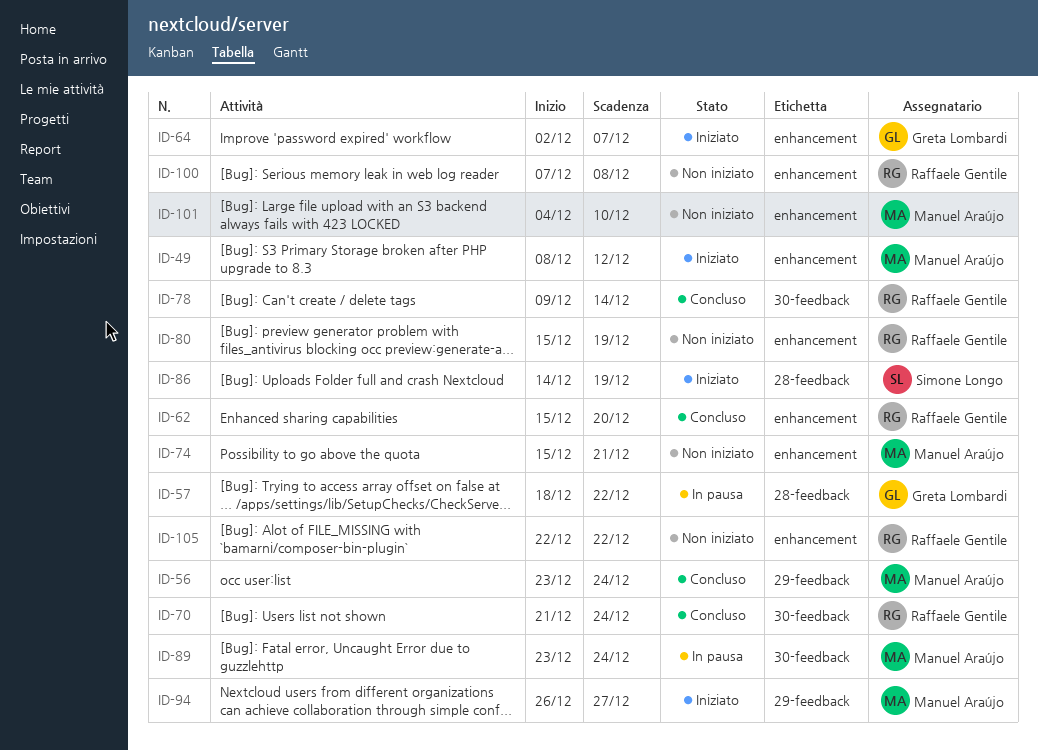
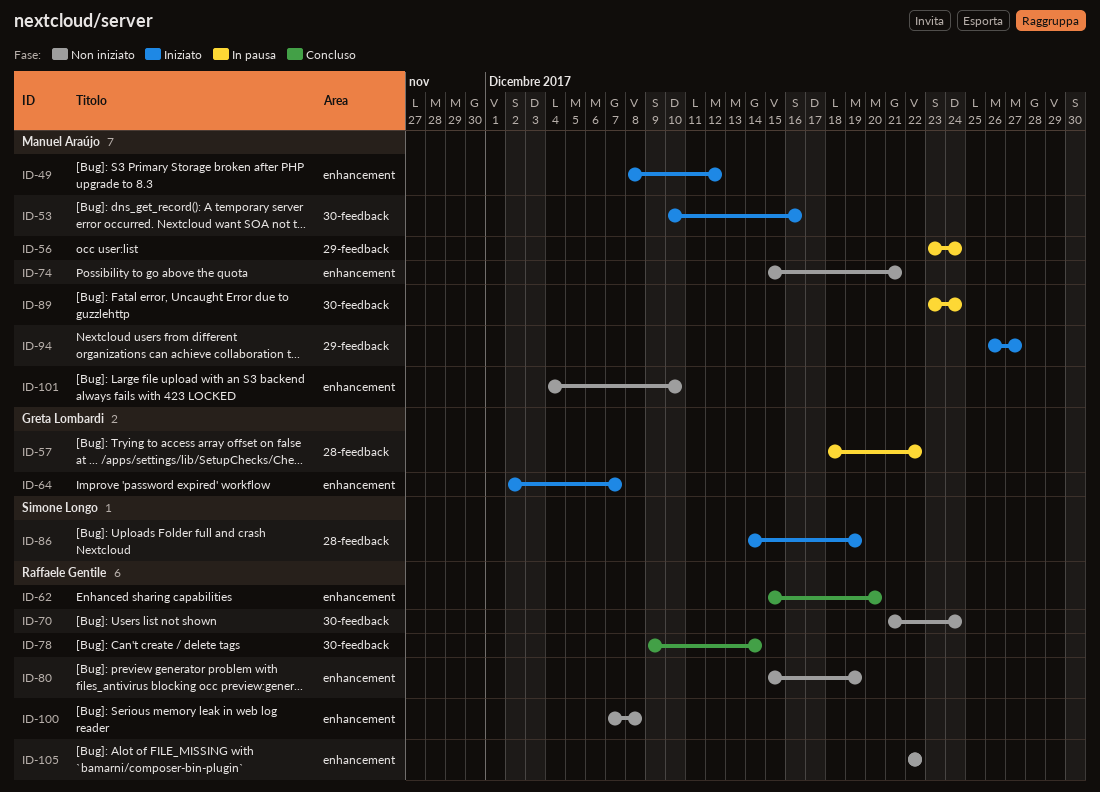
ID-53: none -> present
ID-56, status: Concluso -> In pausa
ID-70, status: Concluso -> Non iniziato

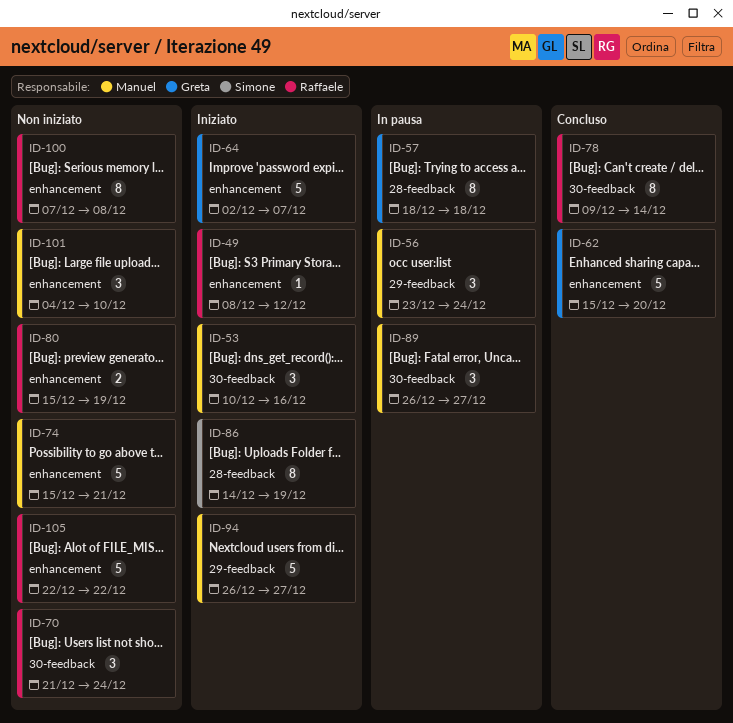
ID-49, owner: Manuel Araújo -> Raffaele Gentile
ID-57, due: Dec 22 -> Dec 18
ID-62, owner: Raffaele Gentile -> Greta Lombardi
ID-89, start: Dec 23 -> Dec 26
ID-89, due: Dec 24 -> Dec 27

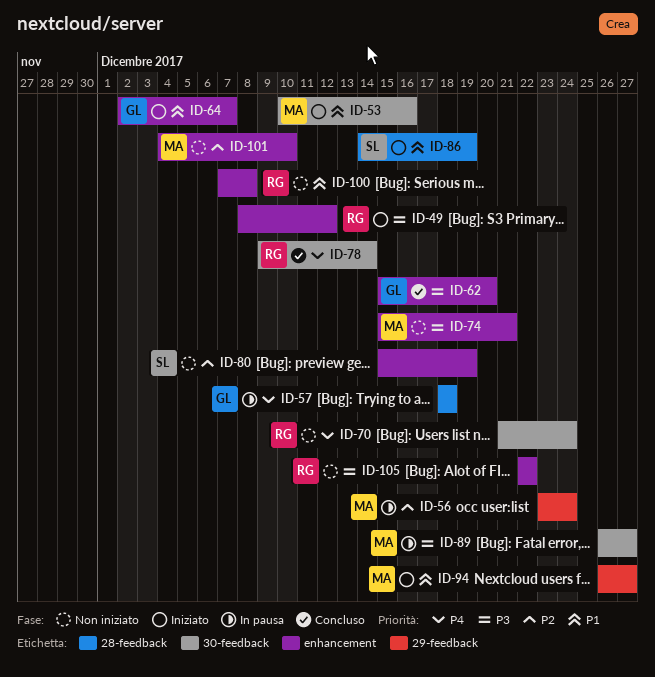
ID-80, owner: Raffaele -> Simone

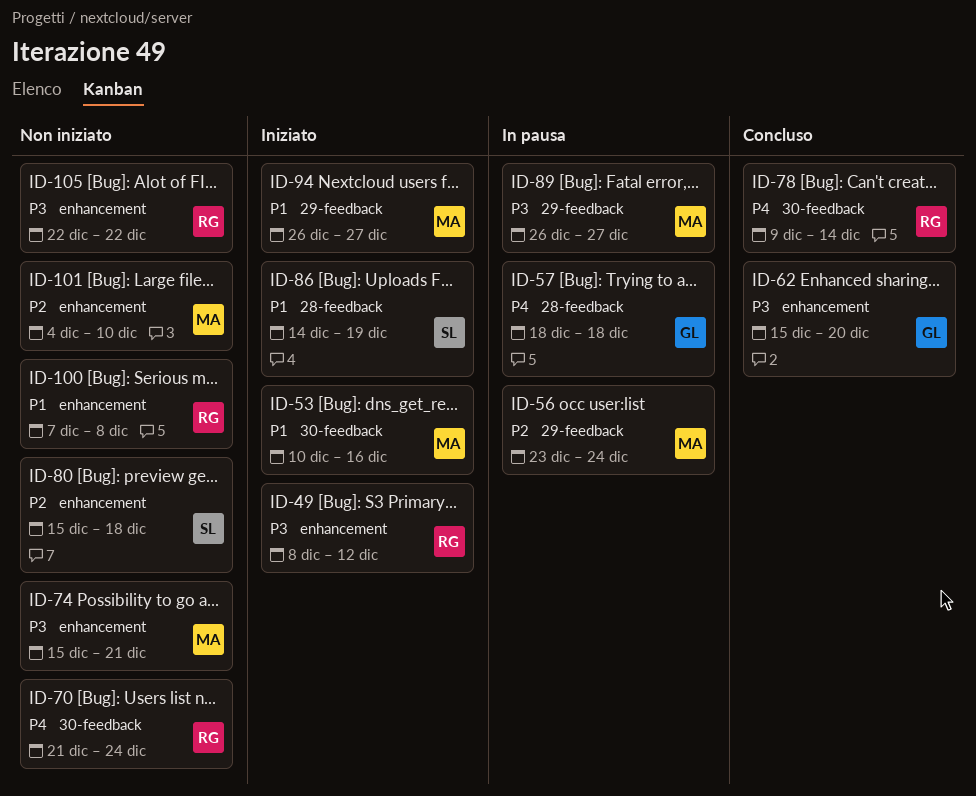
ID-64: present -> none
ID-80, due: Dec 19 -> Dec 18
ID-89, label: 30-feedback -> 29-feedback

